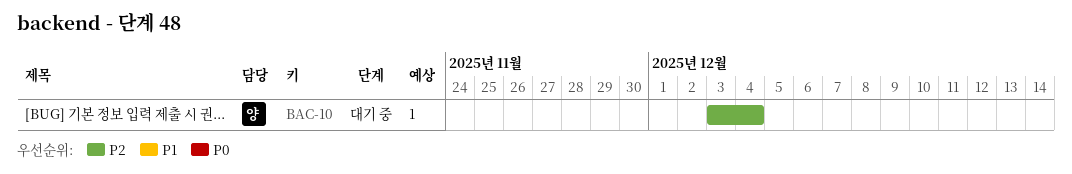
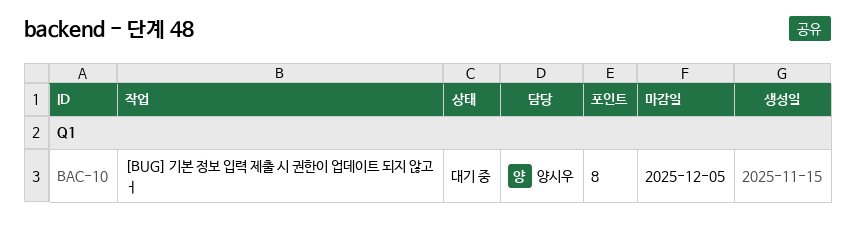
BAC-10, estimate: 1 -> 8
BAC-10, due: Dec 4 -> Dec 5

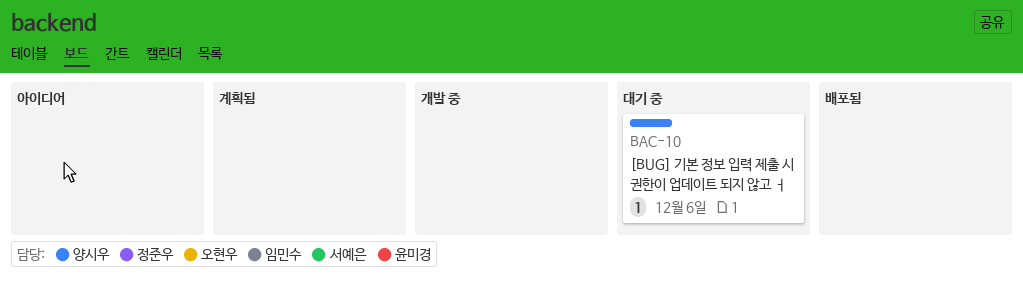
BAC-10, estimate: 8 -> 1
BAC-10, due: Dec 5 -> Dec 6

